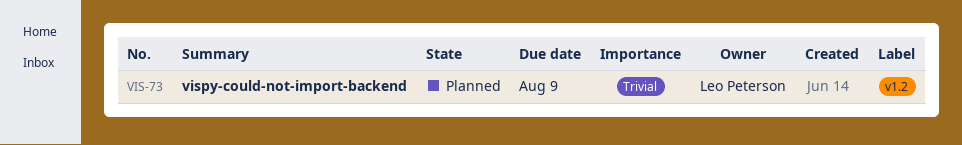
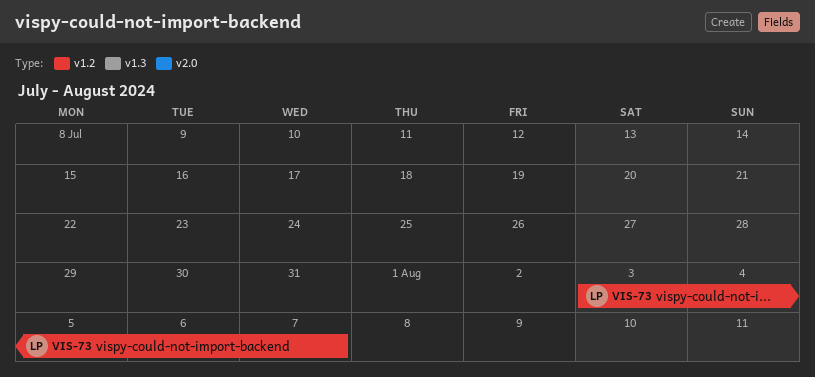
VIS-73, due: Aug 9 -> Aug 7

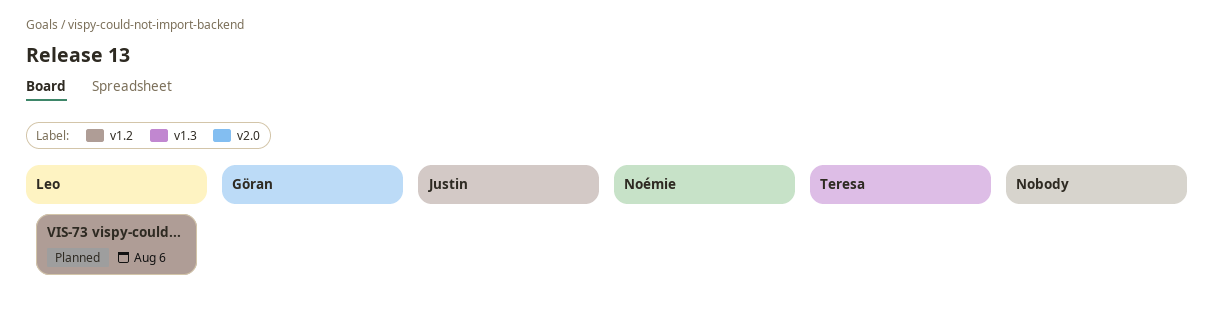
VIS-73, due: Aug 7 -> Aug 6

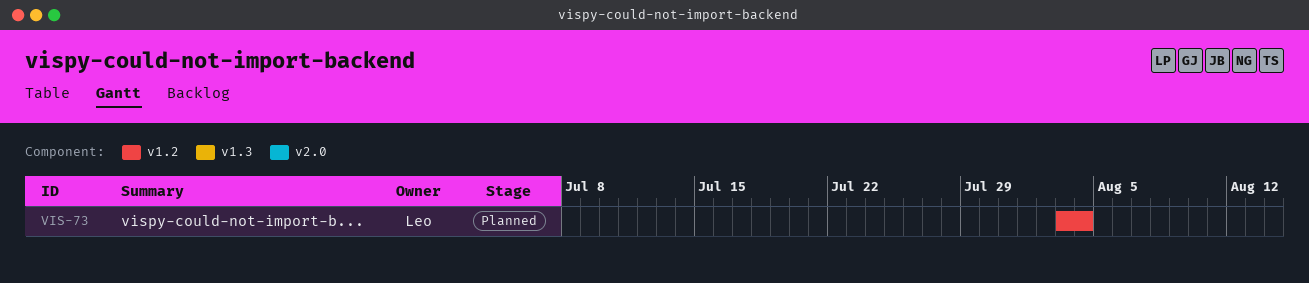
VIS-73, due: Aug 6 -> Aug 4

